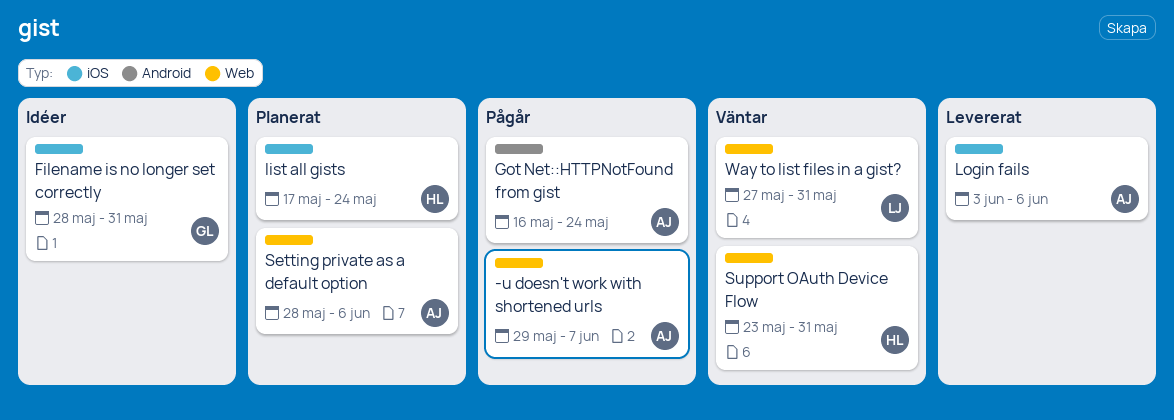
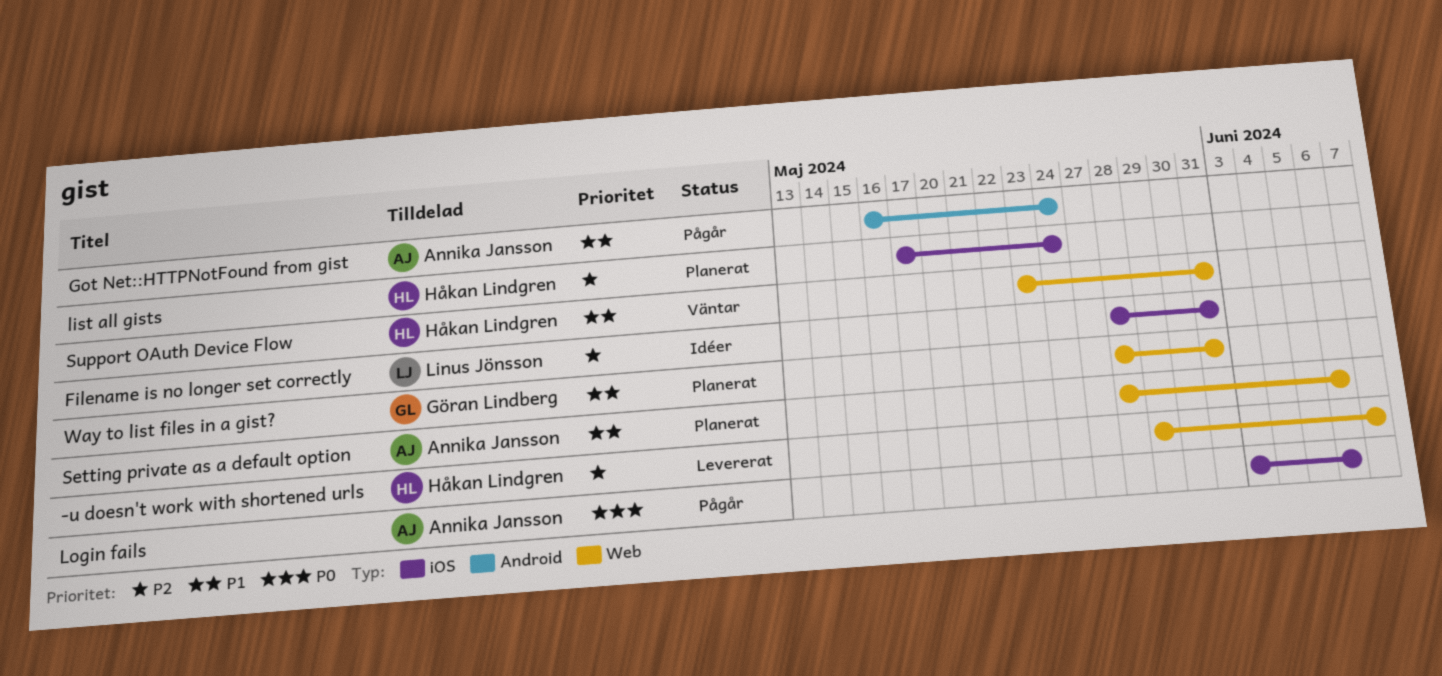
-u doesn't work with shortened urls, status: Pågår -> Levererat
-u doesn't work with shortened urls, owner: Annika Jansson -> Håkan Lindgren
Filename is no longer set correctly, owner: Göran Lindberg -> Linus Jönsson
Login fails, status: Levererat -> Pågår
Way to list files in a gist?, status: Väntar -> Planerat
Way to list files in a gist?, owner: Linus Jönsson -> Göran Lindberg
Way to list files in a gist?, start: May 27 -> May 28

